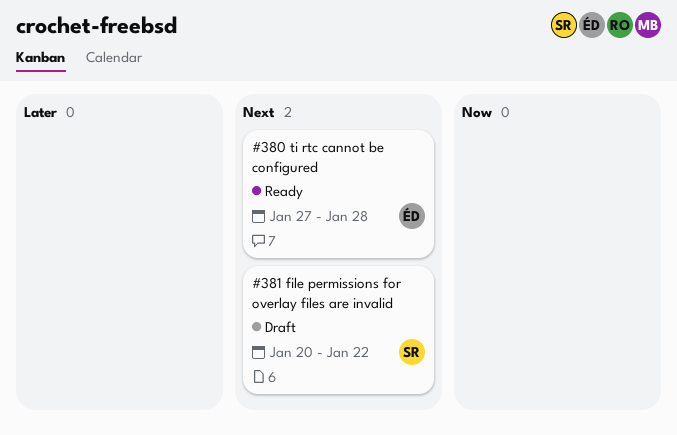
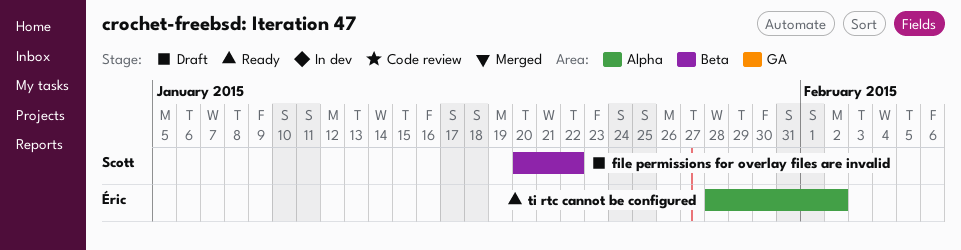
ti rtc cannot be configured, start: Jan 27 -> Jan 28
ti rtc cannot be configured, due: Jan 28 -> Feb 2

